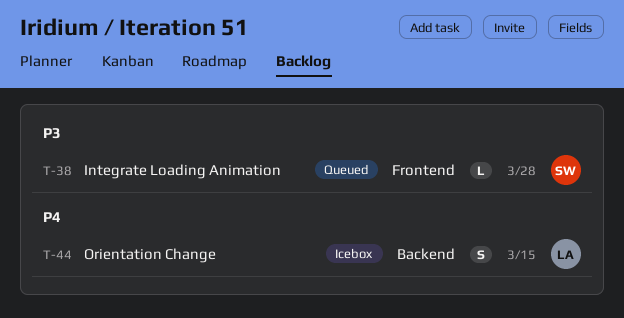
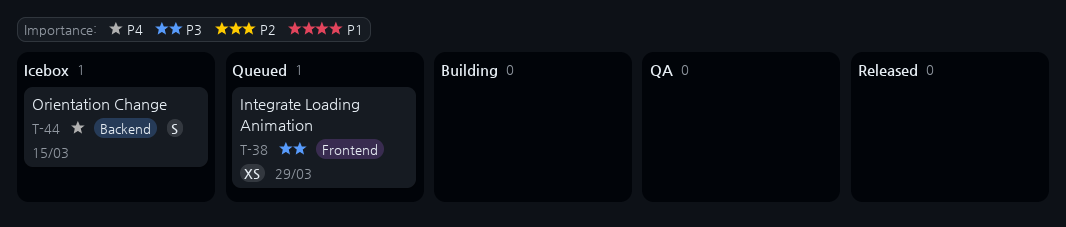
T-38, estimate: L -> XS
T-38, due: Mar 28 -> Mar 29

